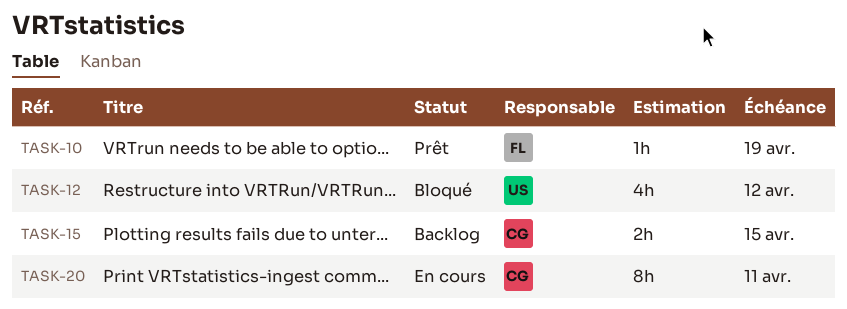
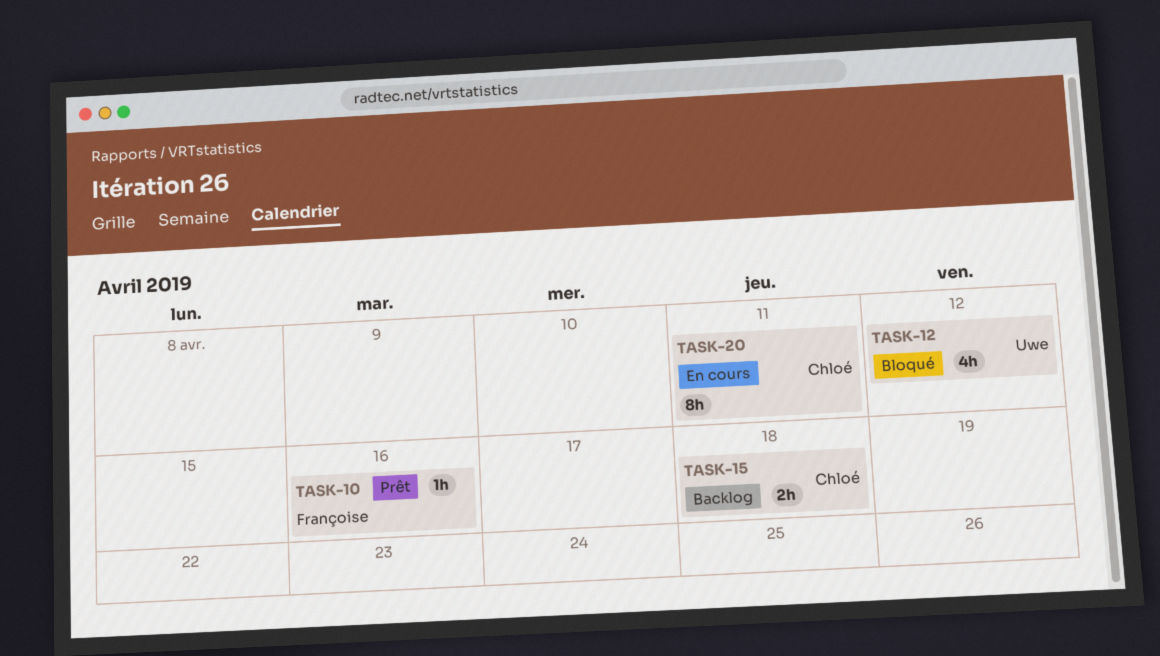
TASK-10, due: Apr 19 -> Apr 16
TASK-15, due: Apr 15 -> Apr 18

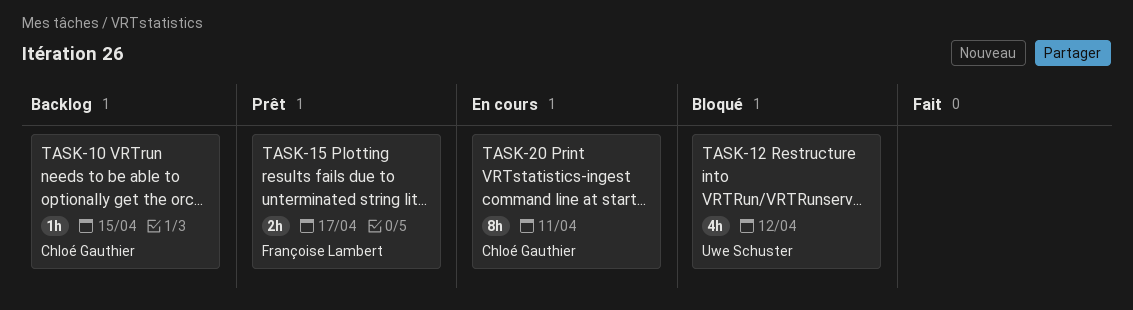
TASK-10, status: Prêt -> Backlog
TASK-10, owner: Françoise Lambert -> Chloé Gauthier
TASK-10, due: Apr 16 -> Apr 15
TASK-15, status: Backlog -> Prêt
TASK-15, owner: Chloé Gauthier -> Françoise Lambert
TASK-15, due: Apr 18 -> Apr 17

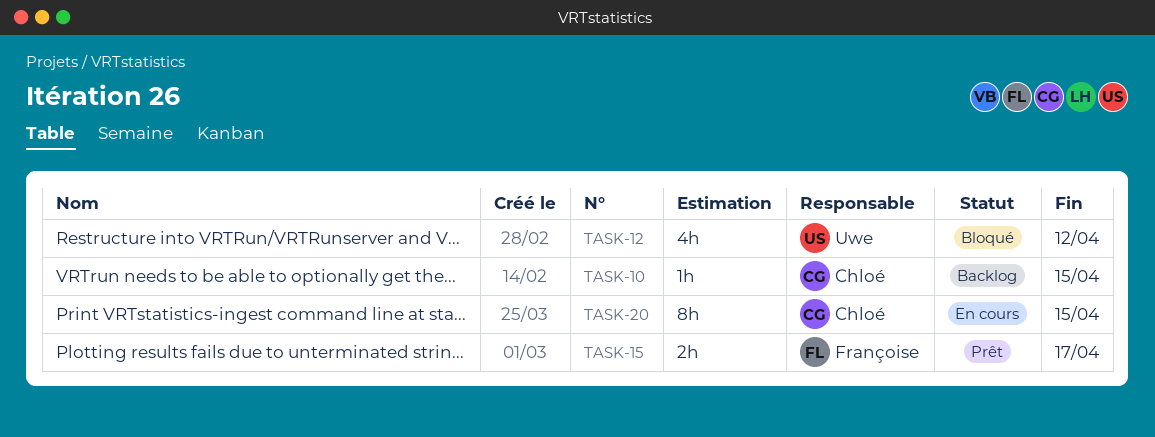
TASK-20, due: Apr 11 -> Apr 15

